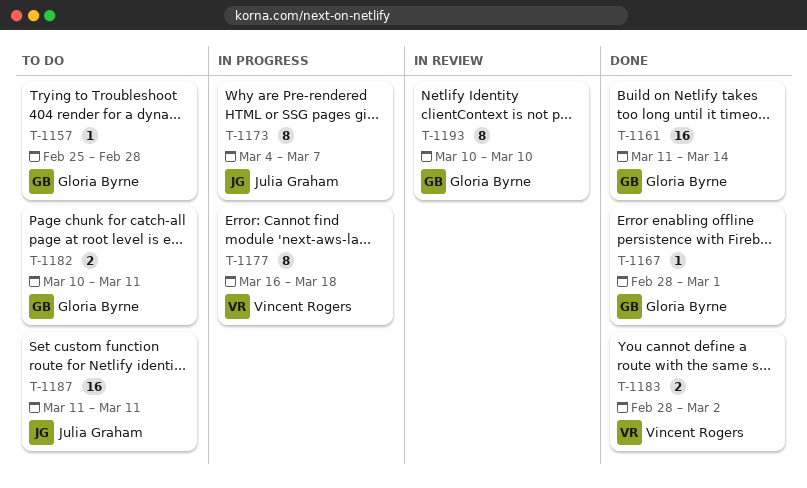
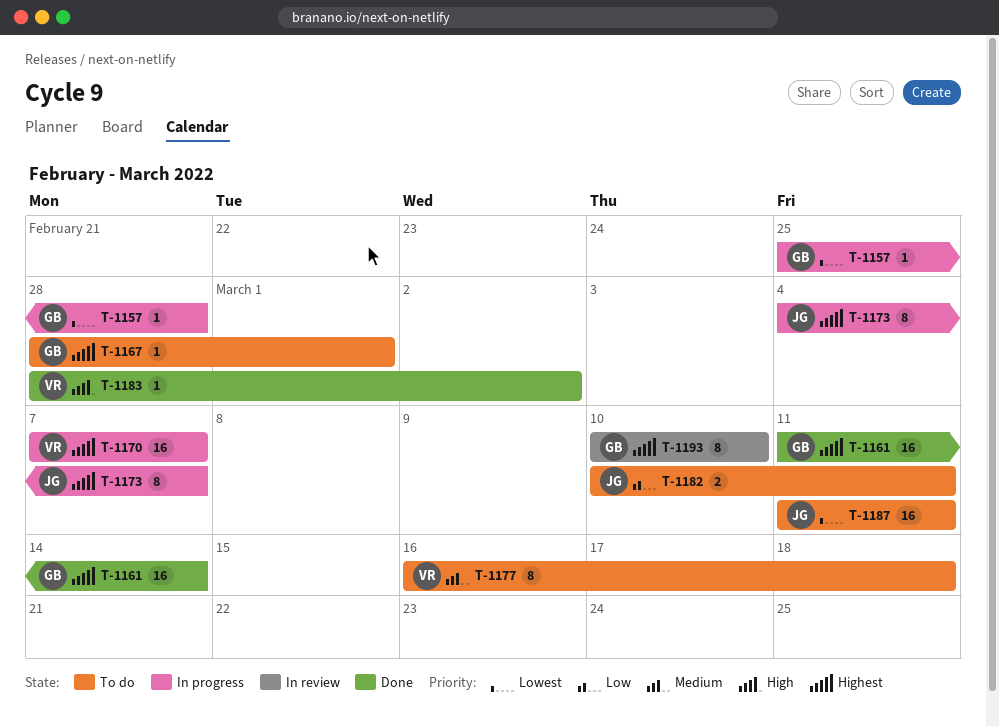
T-1157, status: To do -> In progress
T-1167, status: Done -> To do
T-1170: none -> present
T-1177, status: In progress -> To do
T-1182, owner: Gloria Byrne -> Julia Graham
T-1183, estimate: 2 -> 1

